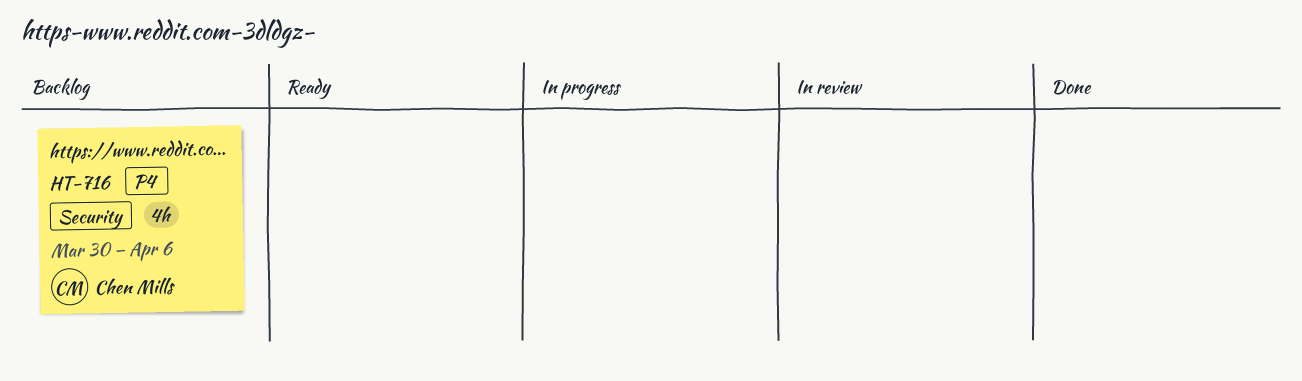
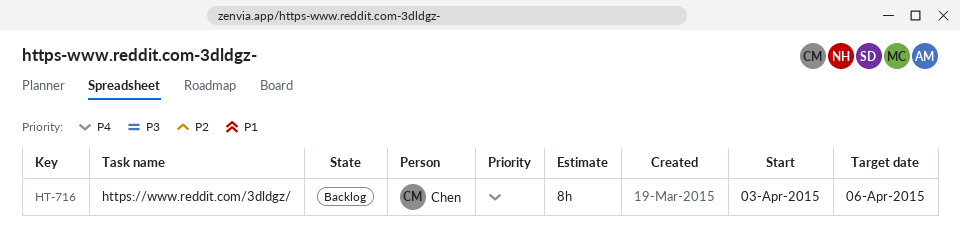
HT-716, estimate: 4h -> 8h
HT-716, start: Mar 30 -> Apr 3

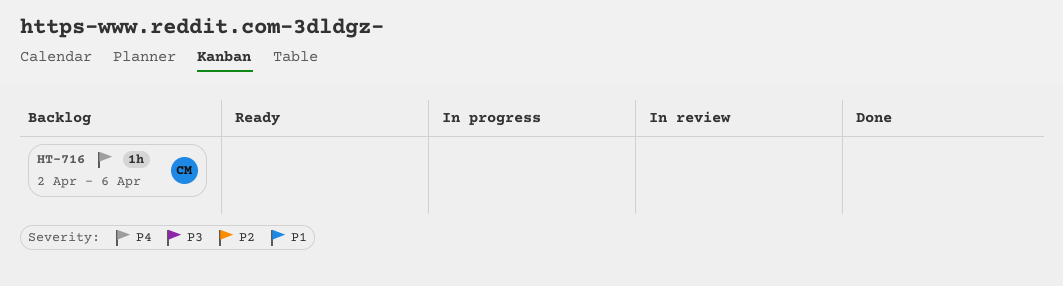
HT-716, estimate: 8h -> 1h
HT-716, start: Apr 3 -> Apr 2

